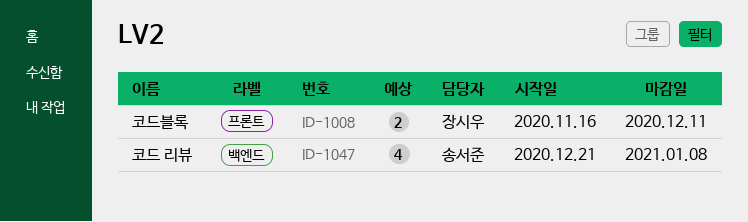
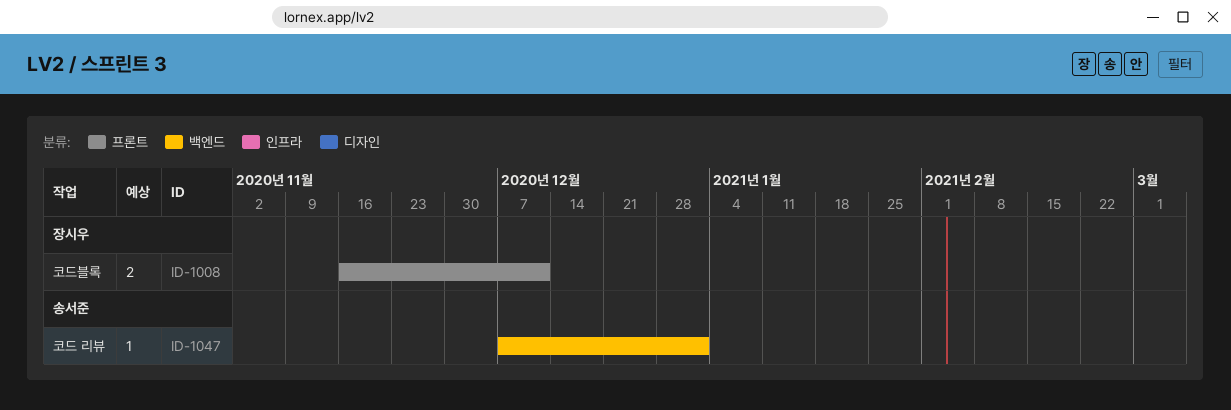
ID-1047, estimate: 4 -> 1
ID-1047, start: Dec 21 -> Dec 7
ID-1047, due: Jan 8 -> Jan 1

